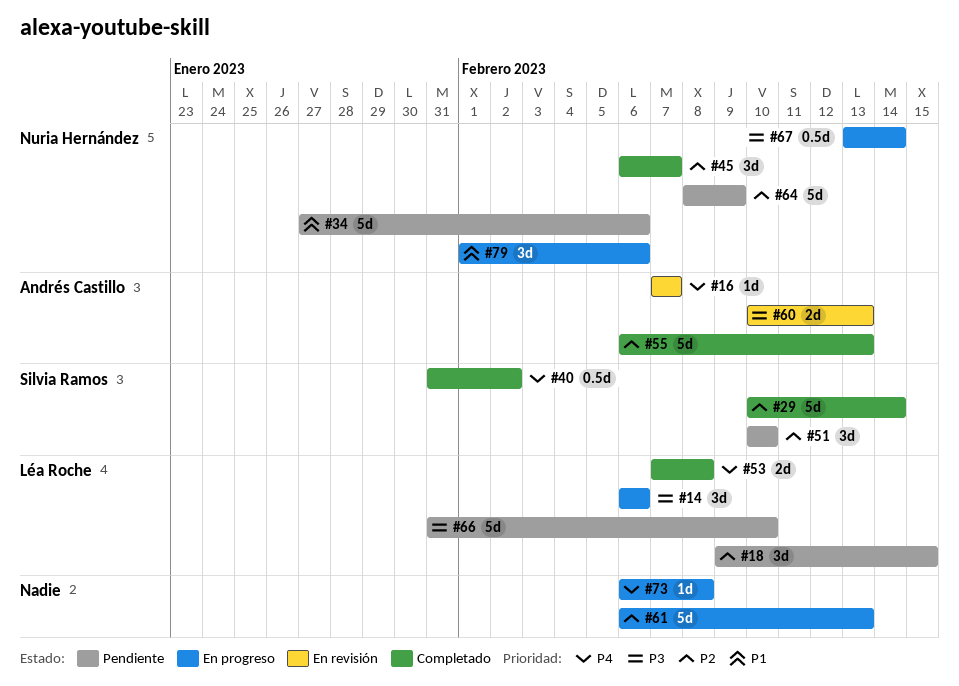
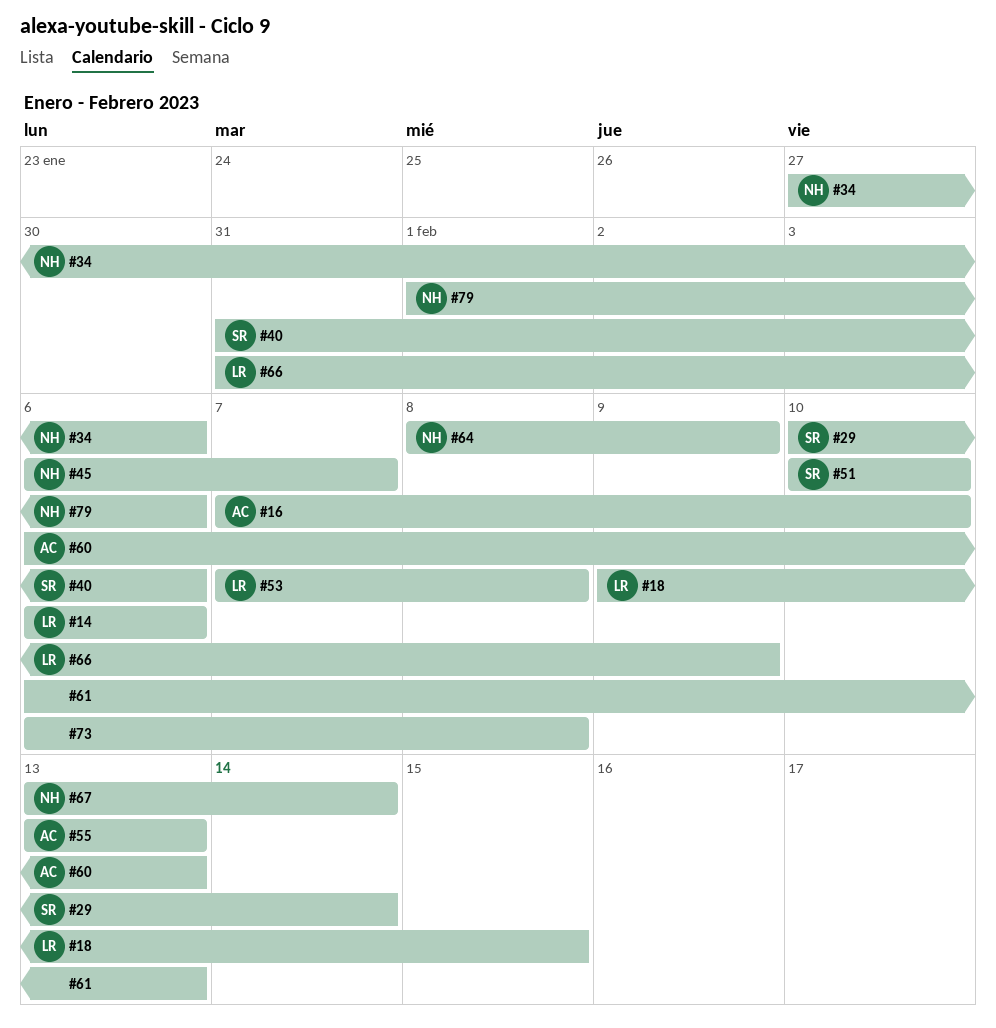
#16, due: Feb 7 -> Feb 10
#40, due: Feb 2 -> Feb 6
#55, start: Feb 6 -> Feb 13
#60, start: Feb 10 -> Feb 6
#66, due: Feb 10 -> Feb 9

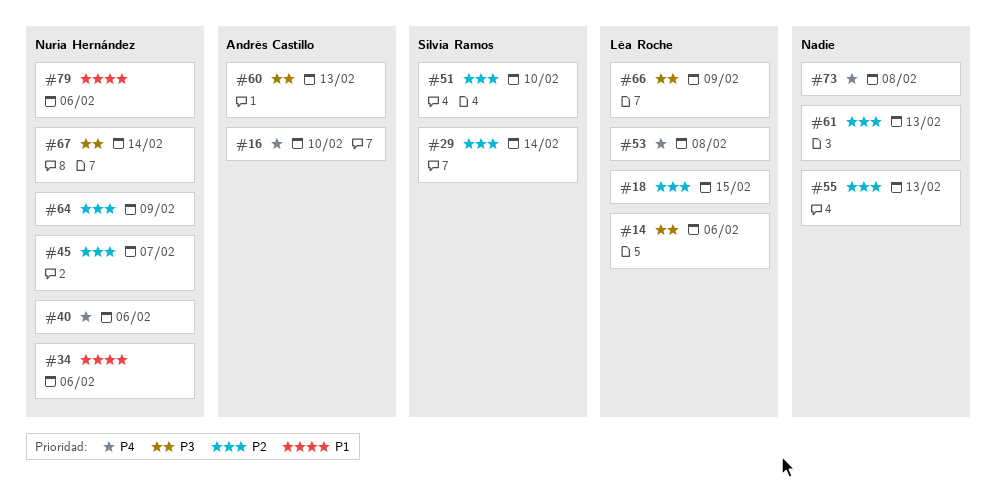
#40, owner: Silvia Ramos -> Nuria Hernández
#55, owner: Andrés Castillo -> none

